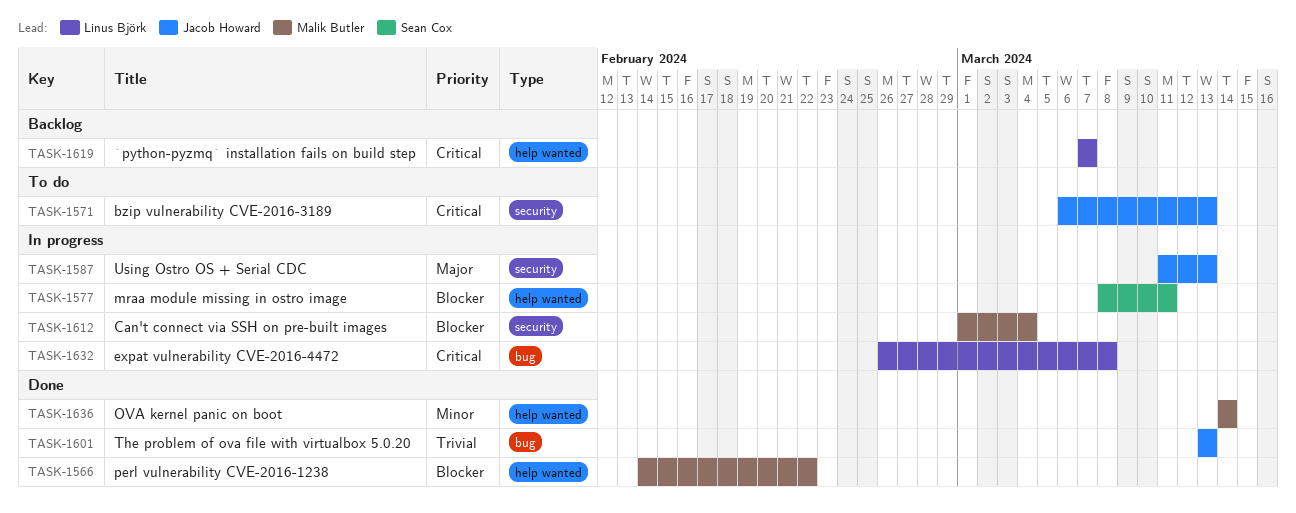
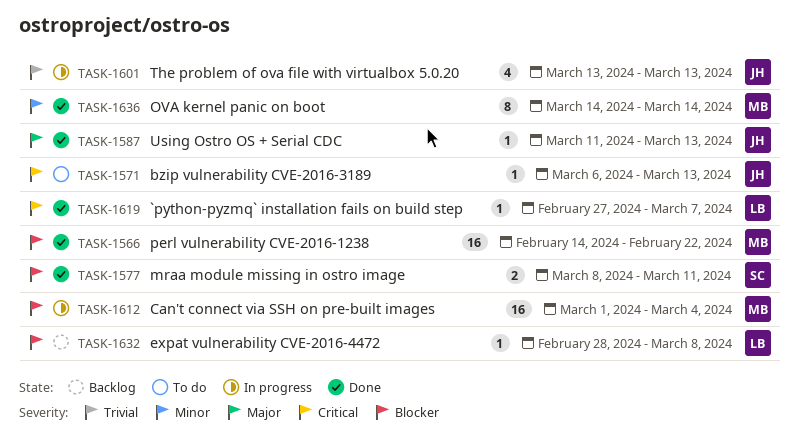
TASK-1577, status: In progress -> Done
TASK-1587, status: In progress -> Done
TASK-1601, status: Done -> In progress
TASK-1619, status: Backlog -> Done
TASK-1619, start: Mar 7 -> Feb 27
TASK-1632, status: In progress -> Backlog
TASK-1632, priority: Critical -> Blocker
TASK-1632, start: Feb 26 -> Feb 28

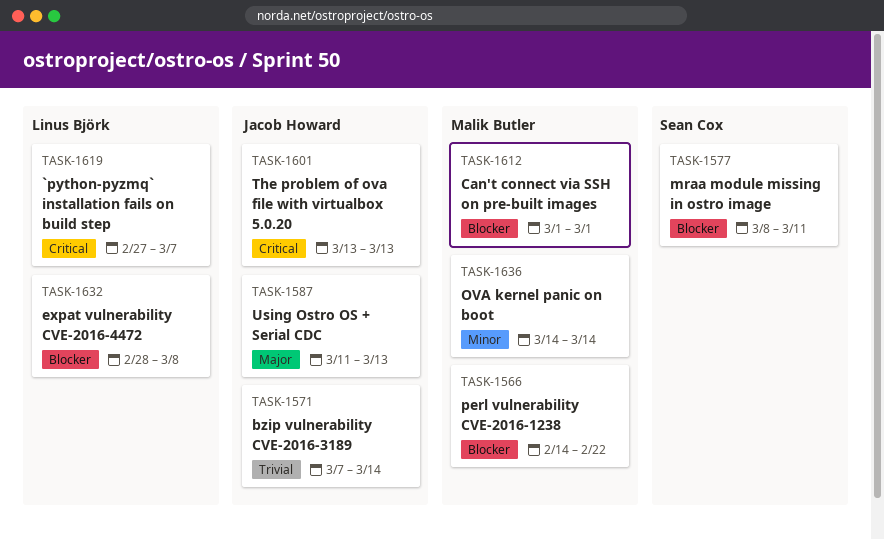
TASK-1571, priority: Critical -> Trivial
TASK-1571, start: Mar 6 -> Mar 7
TASK-1571, due: Mar 13 -> Mar 14
TASK-1601, priority: Trivial -> Critical
TASK-1612, due: Mar 4 -> Mar 1

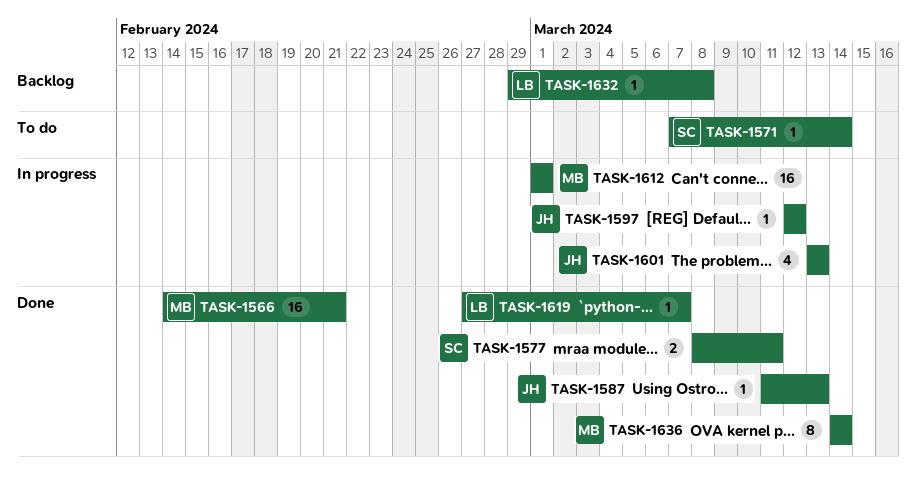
TASK-1566, due: Feb 22 -> Feb 21
TASK-1571, owner: Jacob Howard -> Sean Cox
TASK-1597: none -> present
TASK-1632, start: Feb 28 -> Feb 29

